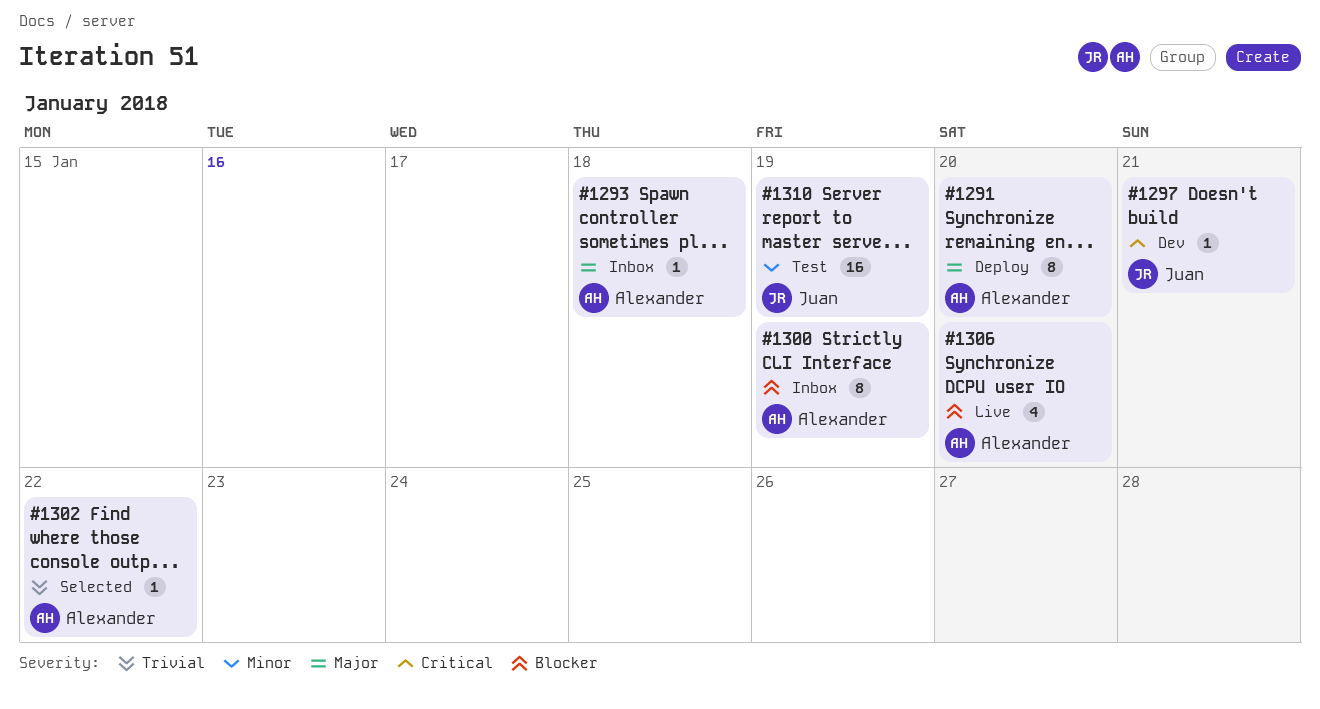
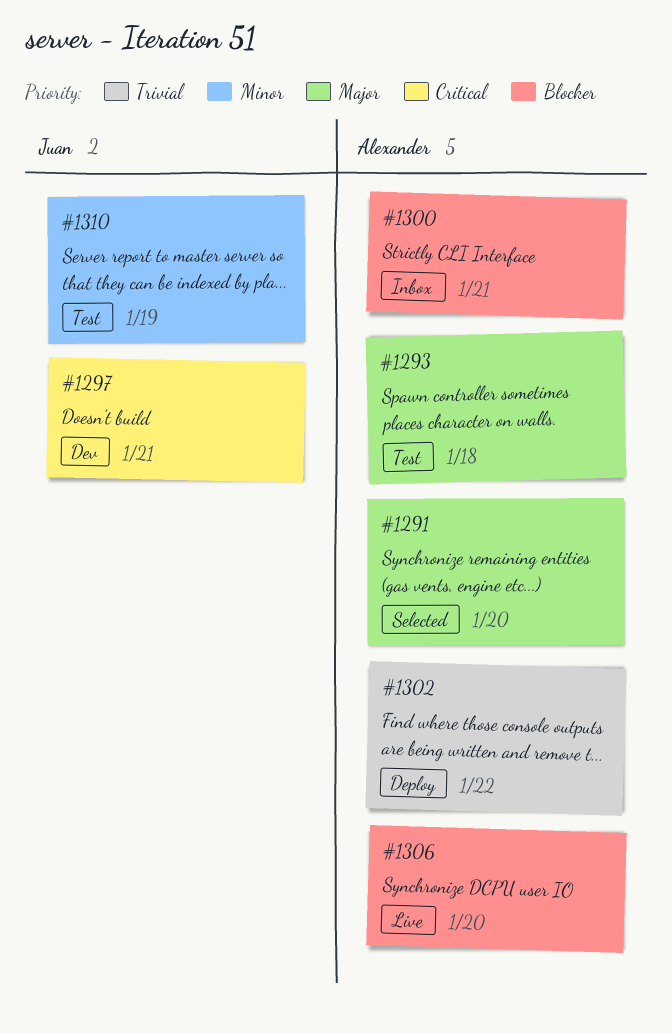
#1291, status: Deploy -> Selected
#1293, status: Inbox -> Test
#1300, due: Jan 19 -> Jan 21
#1302, status: Selected -> Deploy

